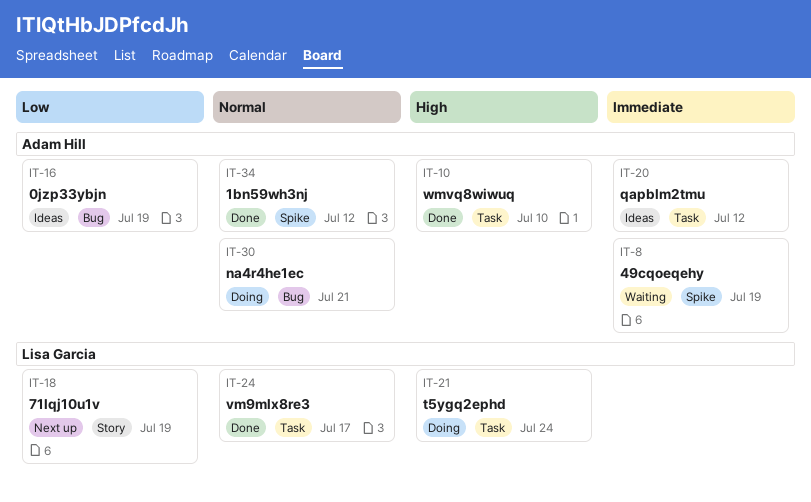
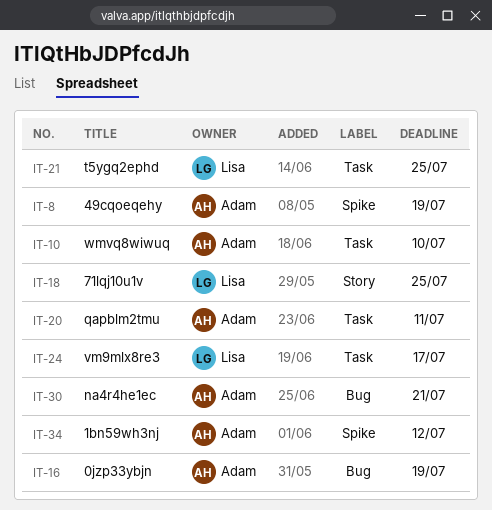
IT-18, due: Jul 19 -> Jul 25
IT-20, due: Jul 12 -> Jul 11
IT-21, due: Jul 24 -> Jul 25

